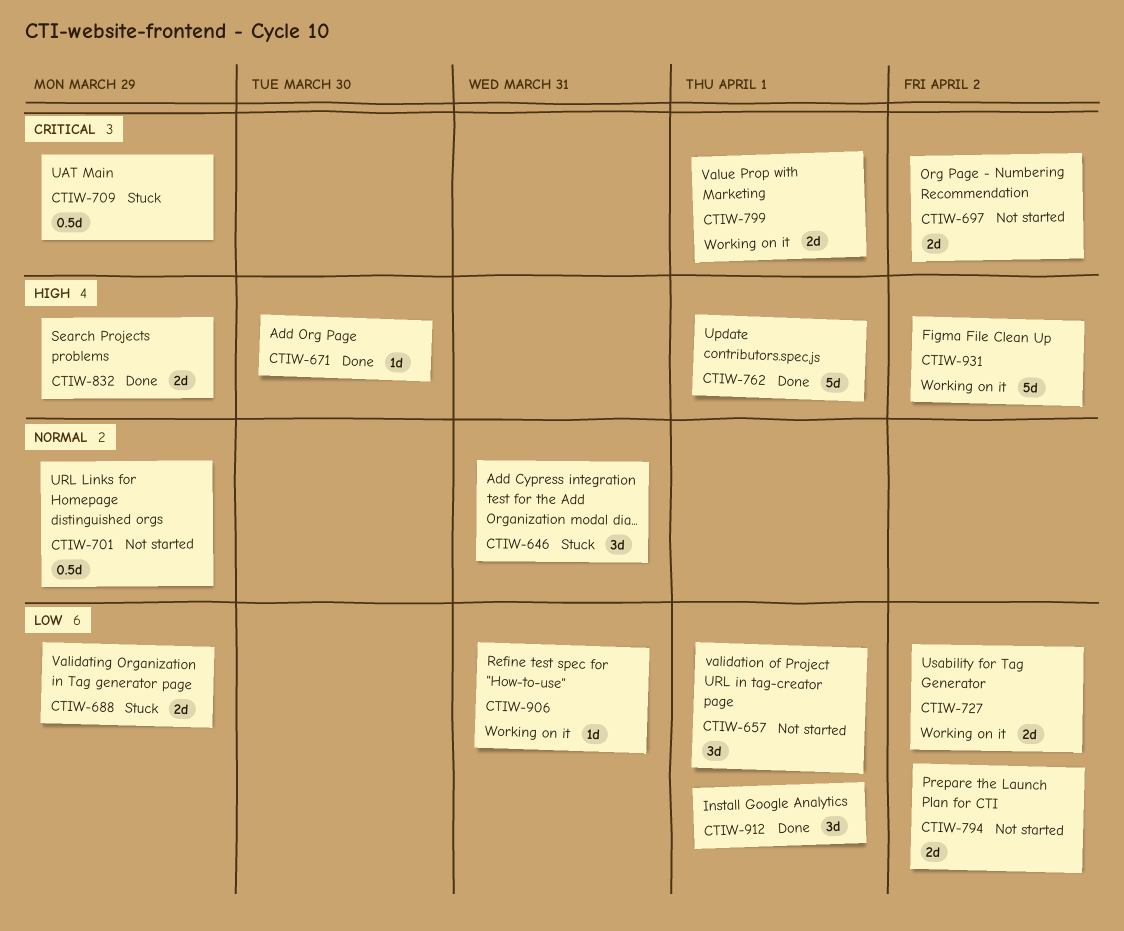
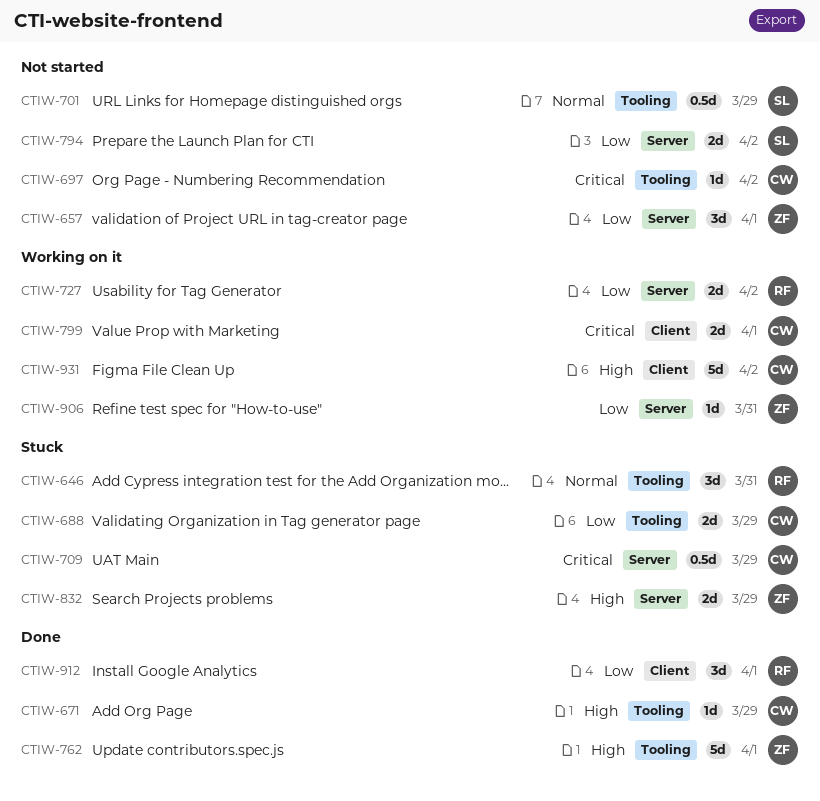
CTIW-671, due: Mar 30 -> Mar 29
CTIW-697, estimate: 2d -> 1d
CTIW-832, status: Done -> Stuck

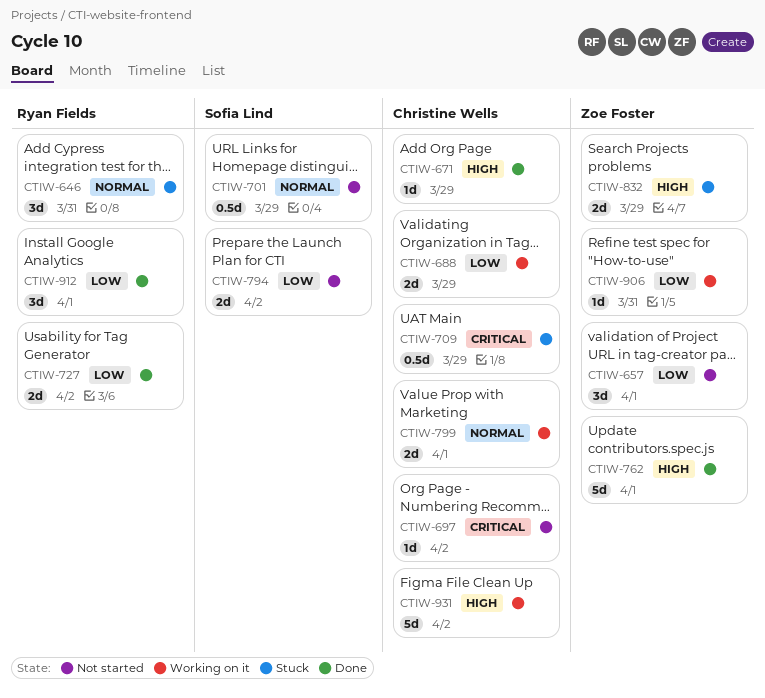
CTIW-688, status: Stuck -> Working on it
CTIW-727, status: Working on it -> Done
CTIW-799, priority: Critical -> Normal

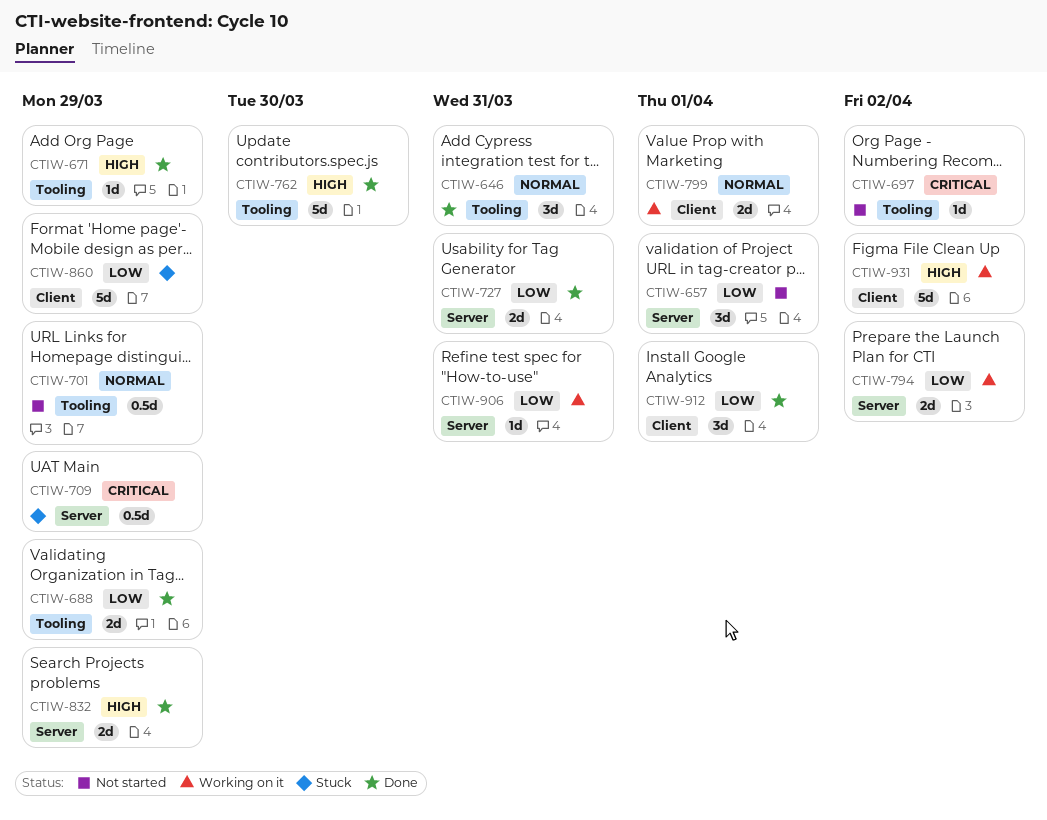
CTIW-646, status: Stuck -> Done
CTIW-688, status: Working on it -> Done
CTIW-727, due: Apr 2 -> Mar 31
CTIW-762, due: Apr 1 -> Mar 30
CTIW-794, status: Not started -> Working on it
CTIW-832, status: Stuck -> Done
CTIW-860: none -> present

